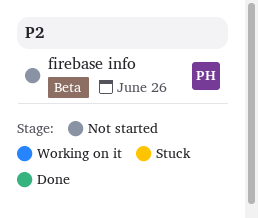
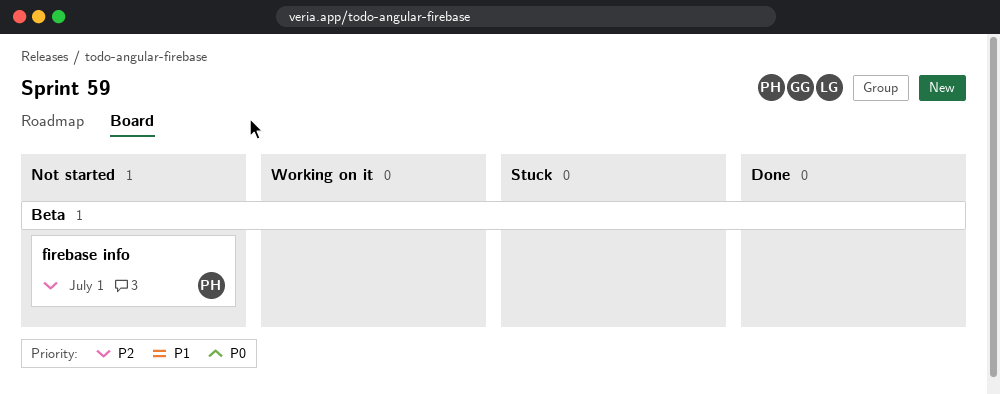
firebase info, due: Jun 26 -> Jul 1

